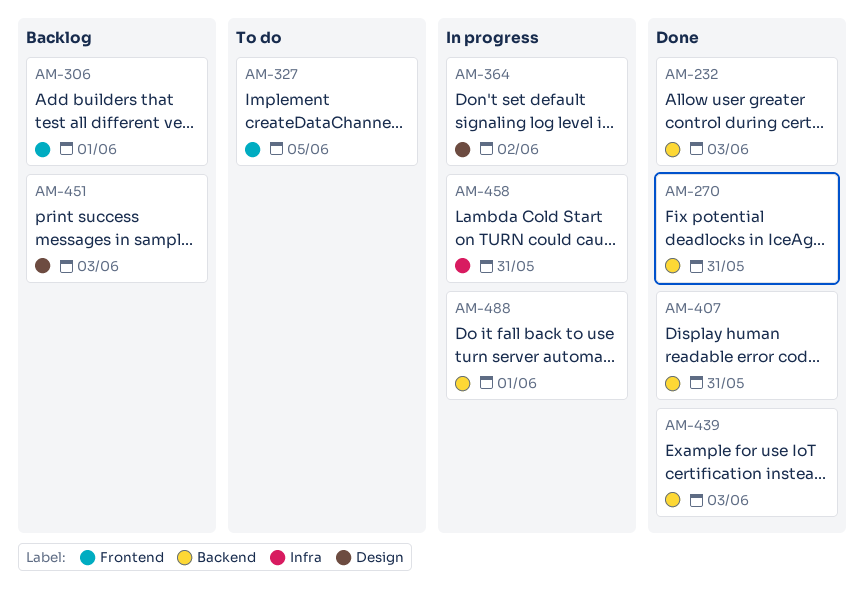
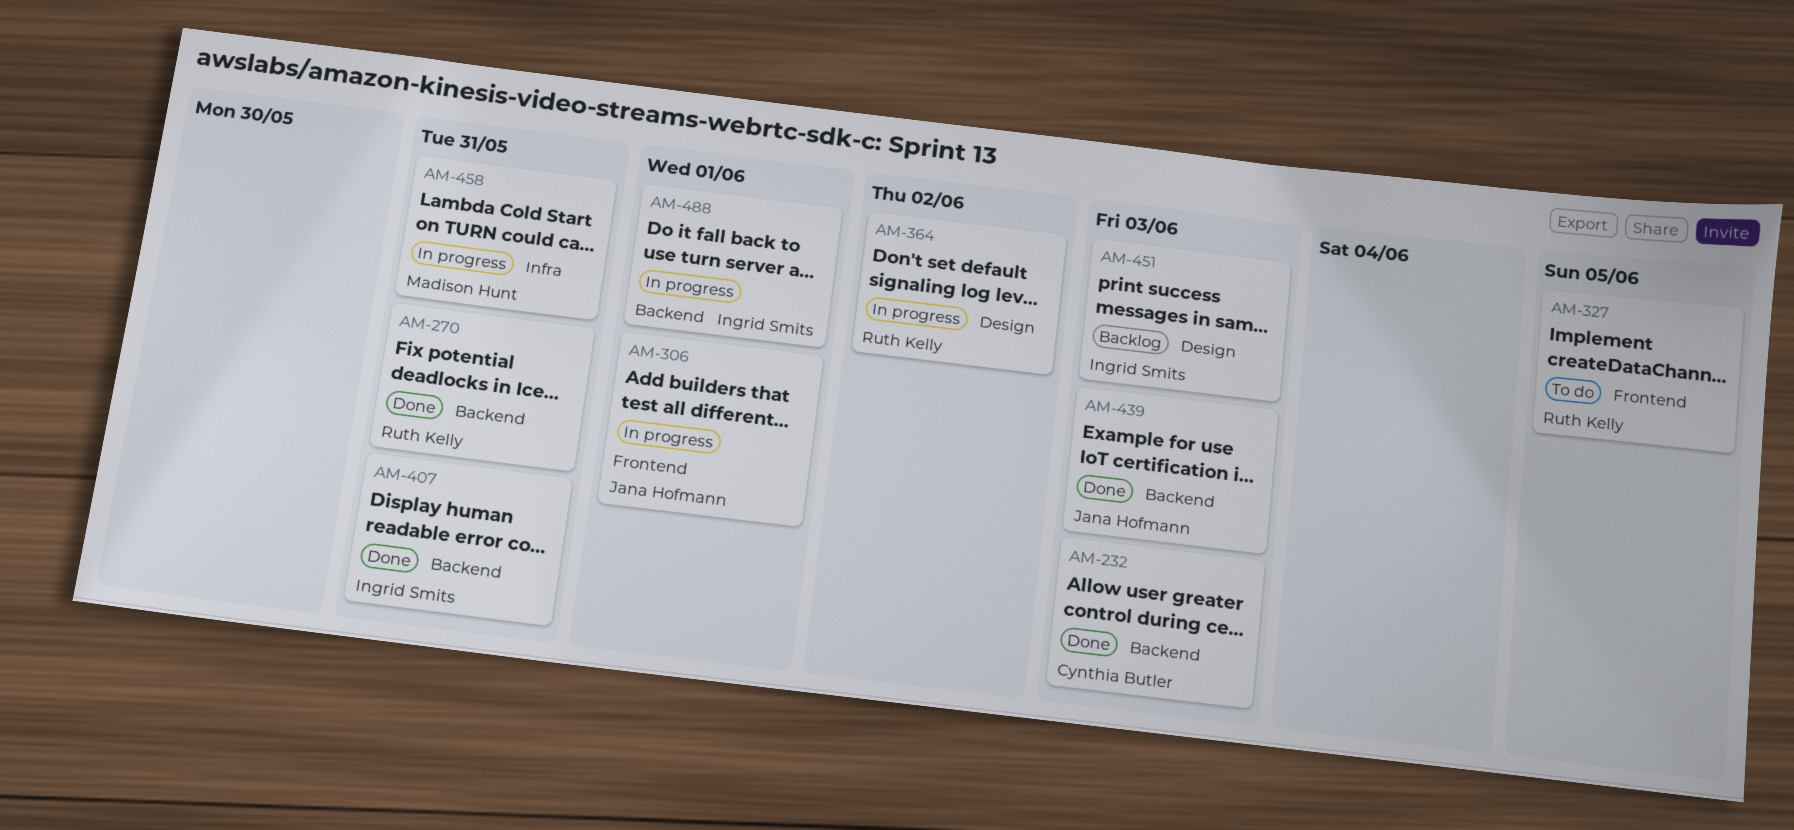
AM-306, status: Backlog -> In progress

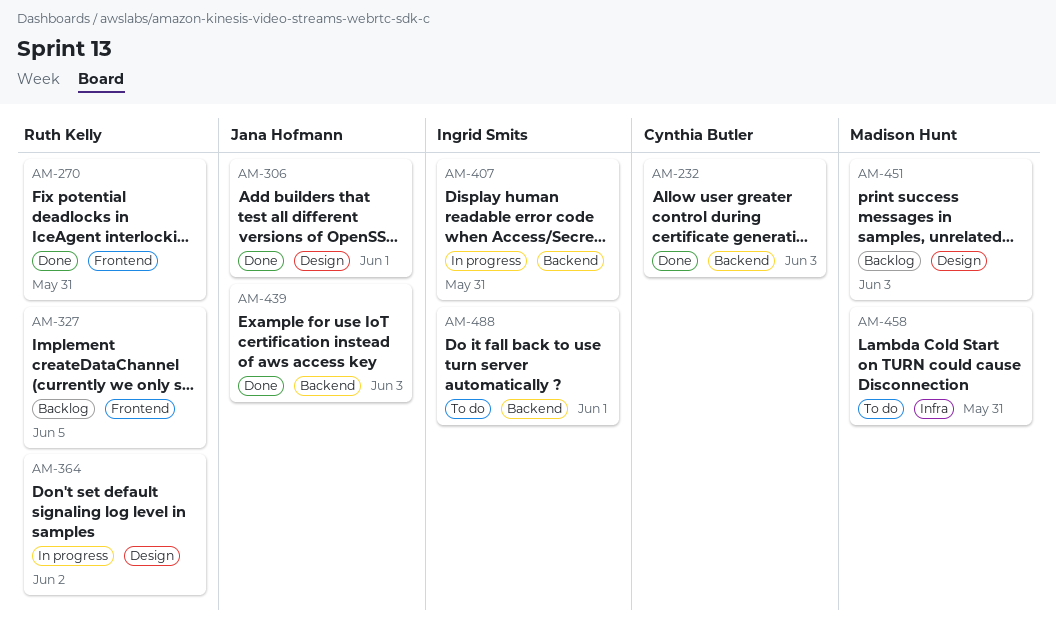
AM-270, label: Backend -> Frontend
AM-306, status: In progress -> Done
AM-306, label: Frontend -> Design
AM-327, status: To do -> Backlog
AM-407, status: Done -> In progress
AM-451, owner: Ingrid Smits -> Madison Hunt
AM-458, status: In progress -> To do
AM-488, status: In progress -> To do

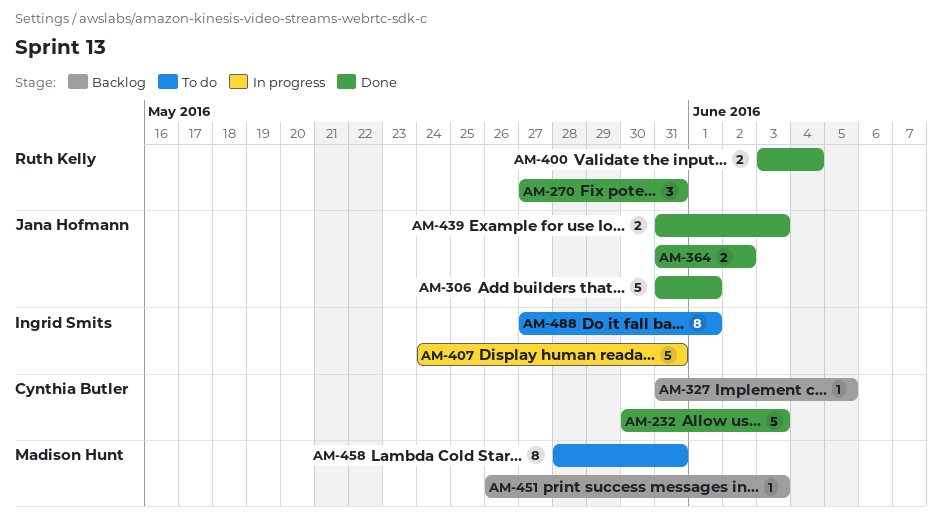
AM-327, owner: Ruth Kelly -> Cynthia Butler
AM-364, status: In progress -> Done
AM-364, owner: Ruth Kelly -> Jana Hofmann
AM-400: none -> present

